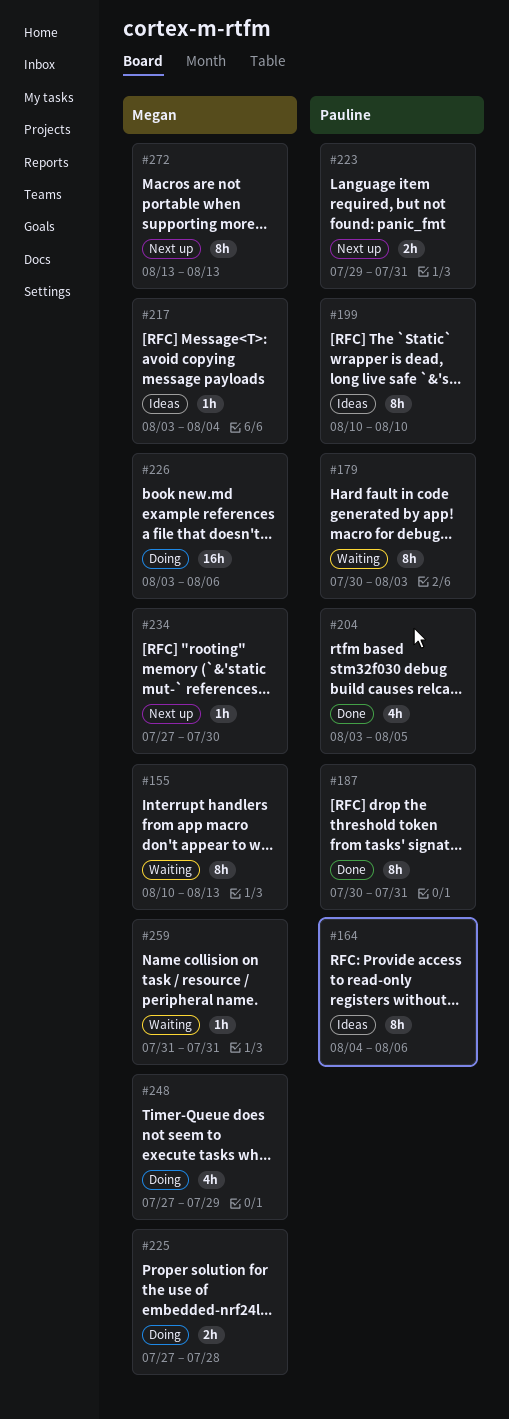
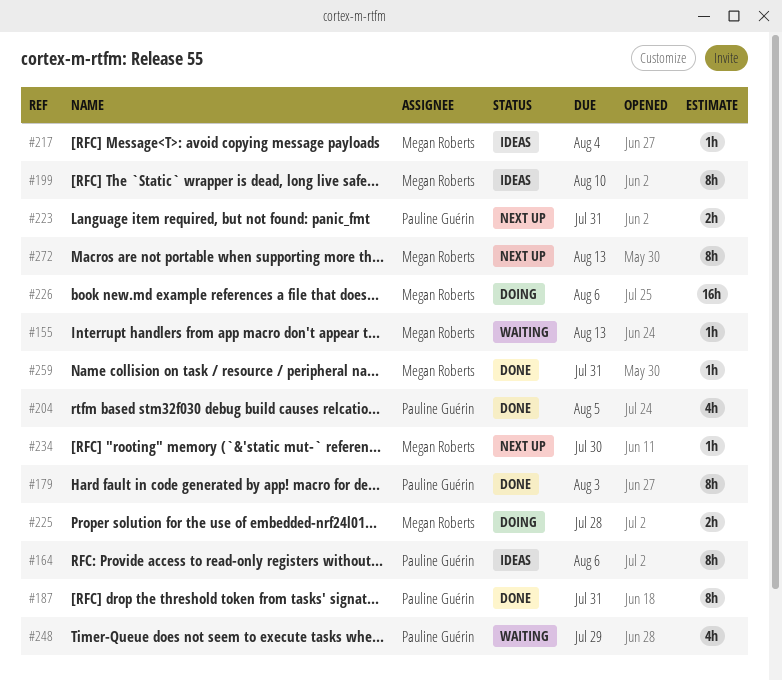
#155, estimate: 8h -> 1h
#179, status: Waiting -> Done
#199, owner: Pauline Guérin -> Megan Roberts
#248, status: Doing -> Waiting
#248, owner: Megan Roberts -> Pauline Guérin
#259, status: Waiting -> Done

